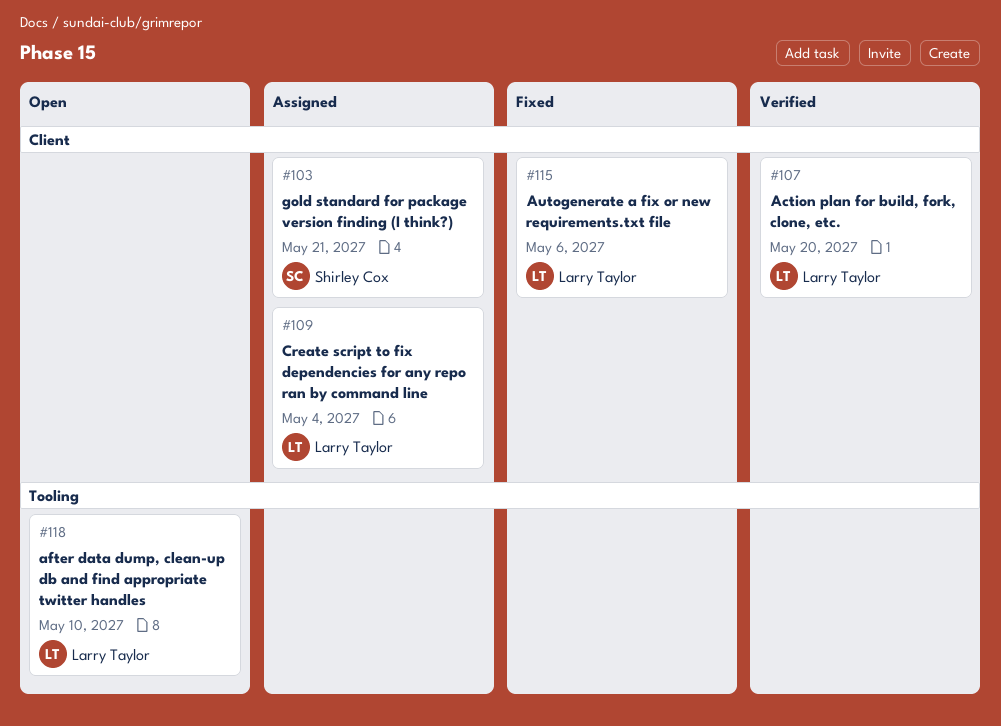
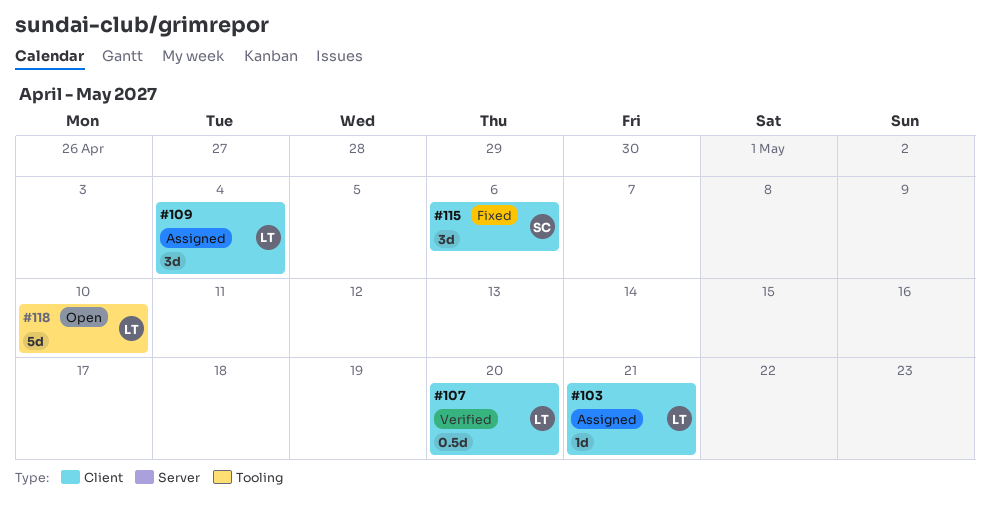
#103, owner: Shirley Cox -> Larry Taylor
#115, owner: Larry Taylor -> Shirley Cox

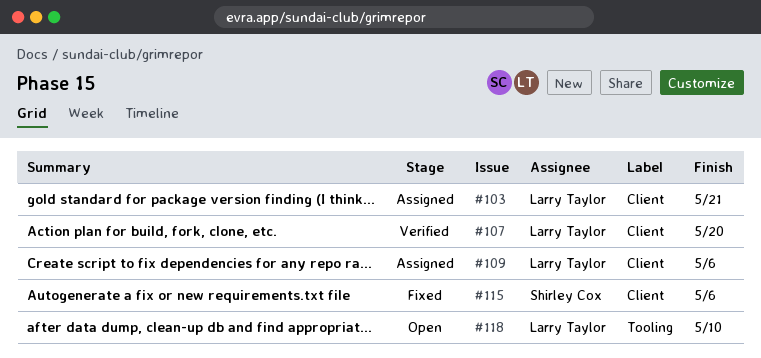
#109, due: May 4 -> May 6

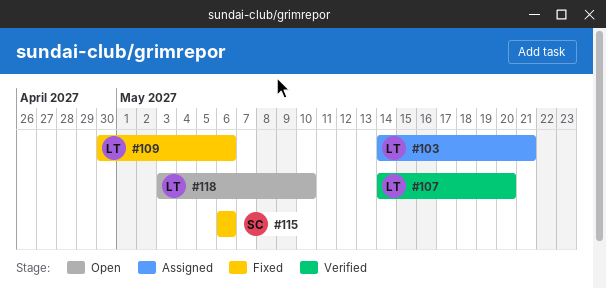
#109, status: Assigned -> Fixed

